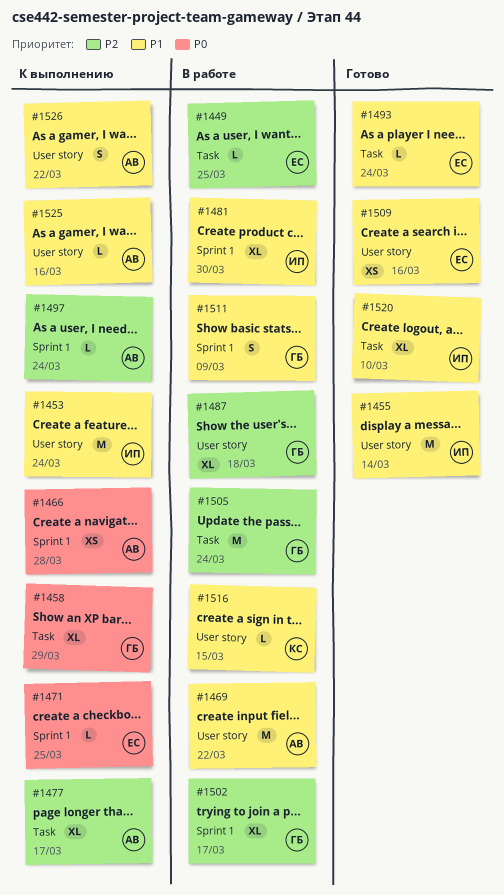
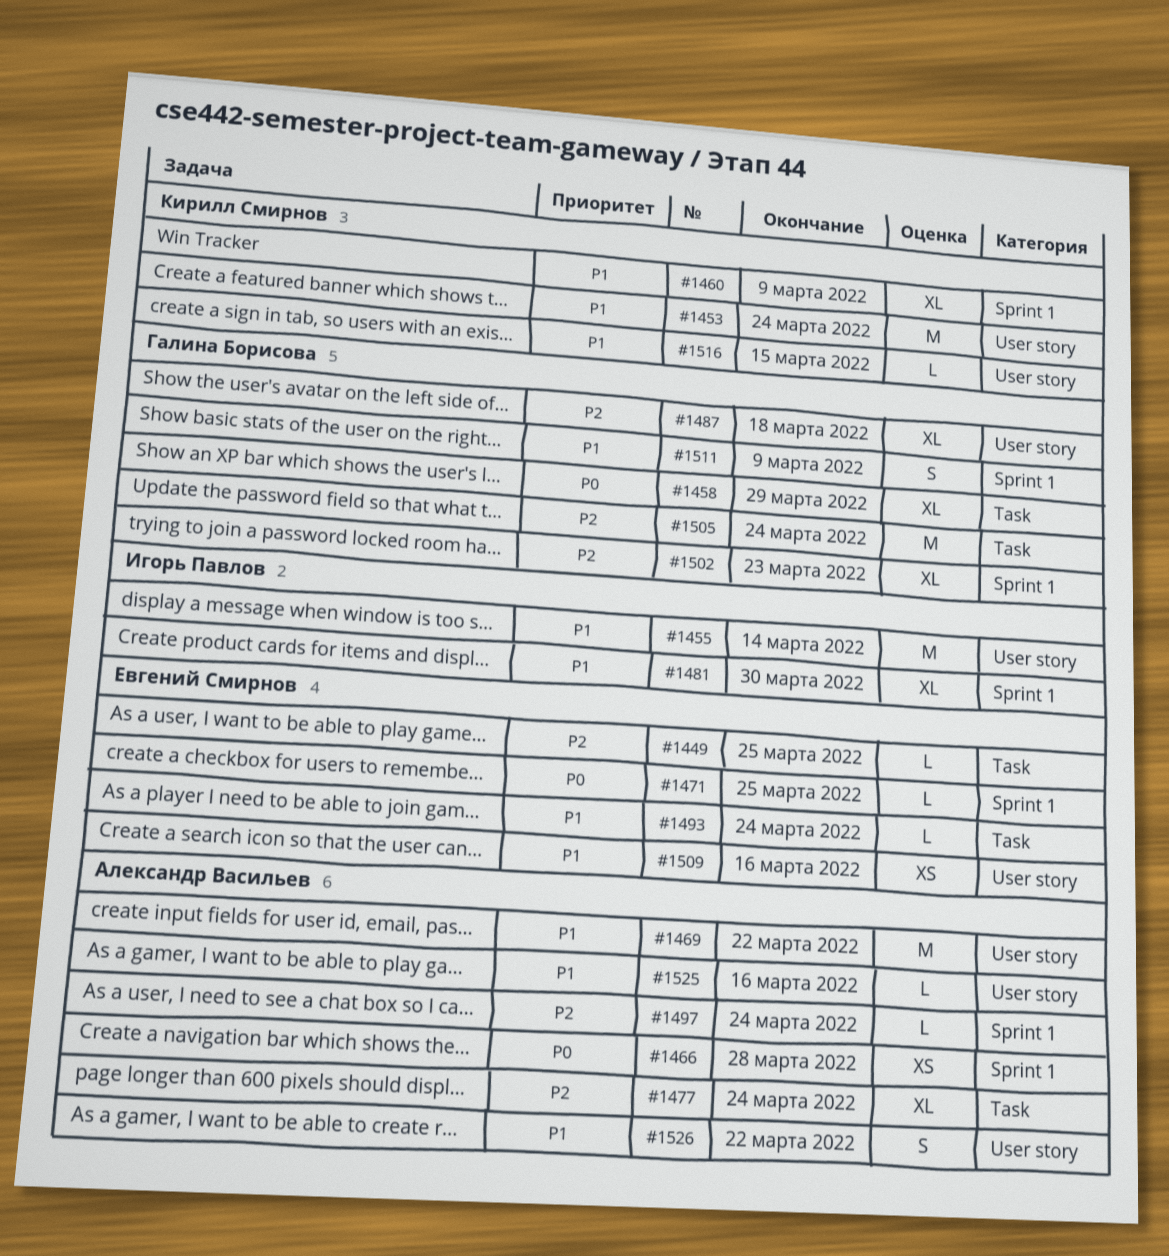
#1453, owner: Игорь Павлов -> Кирилл Смирнов
#1460: none -> present
#1477, due: Mar 17 -> Mar 24
#1502, due: Mar 17 -> Mar 23
#1520: present -> none

